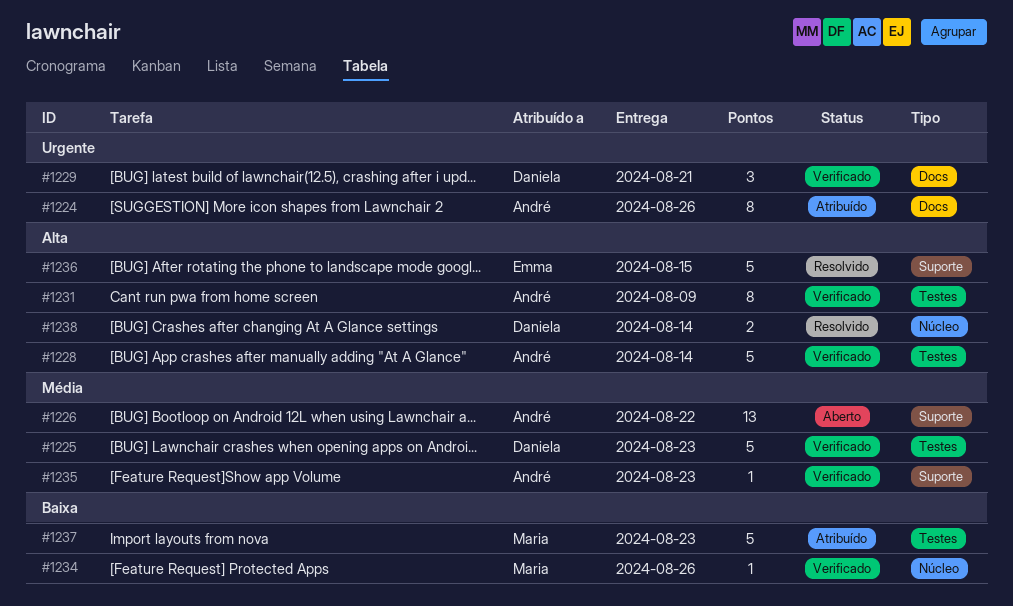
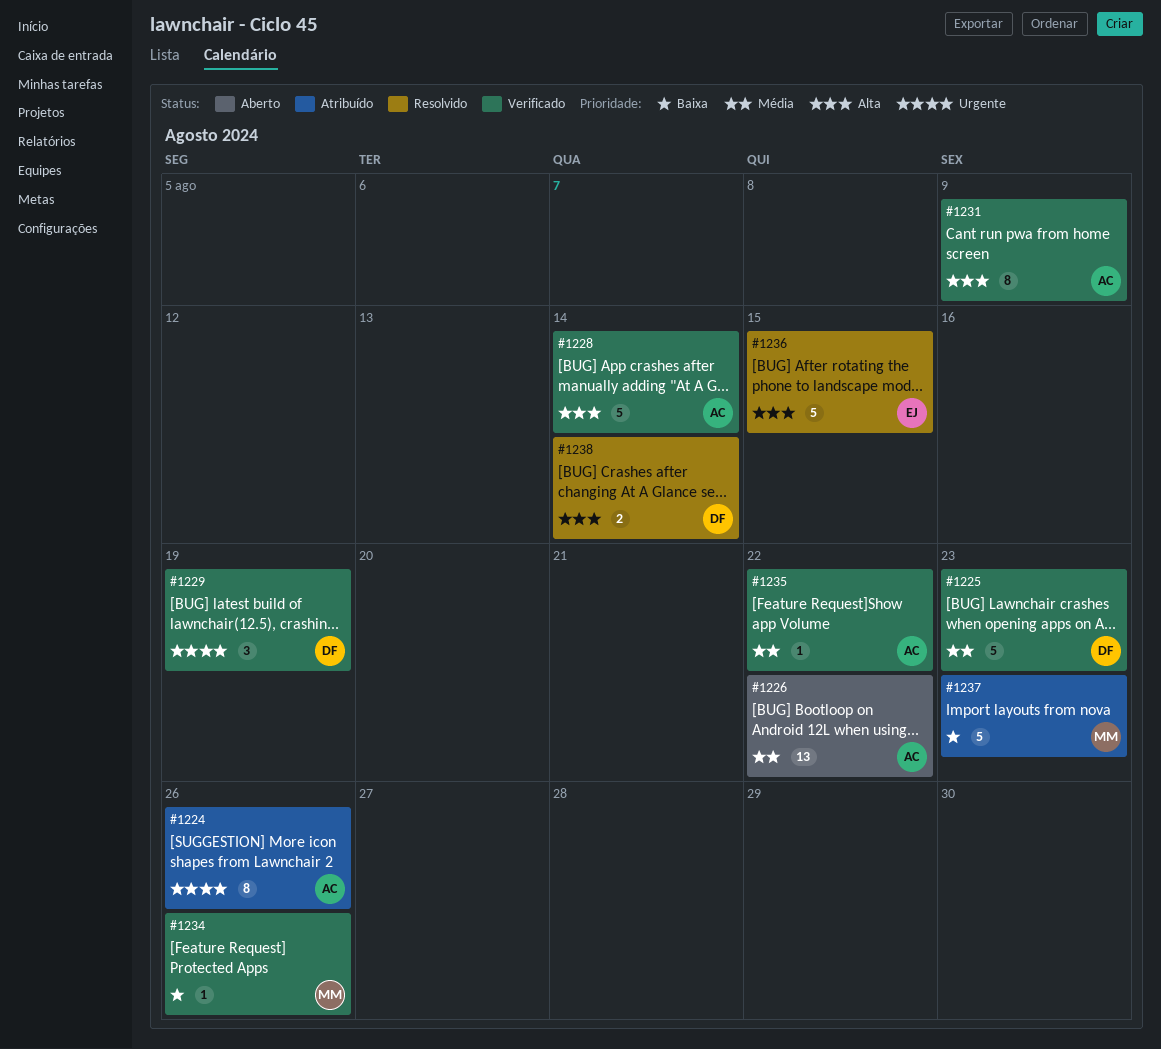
#1229, due: Aug 21 -> Aug 19
#1235, due: Aug 23 -> Aug 22

